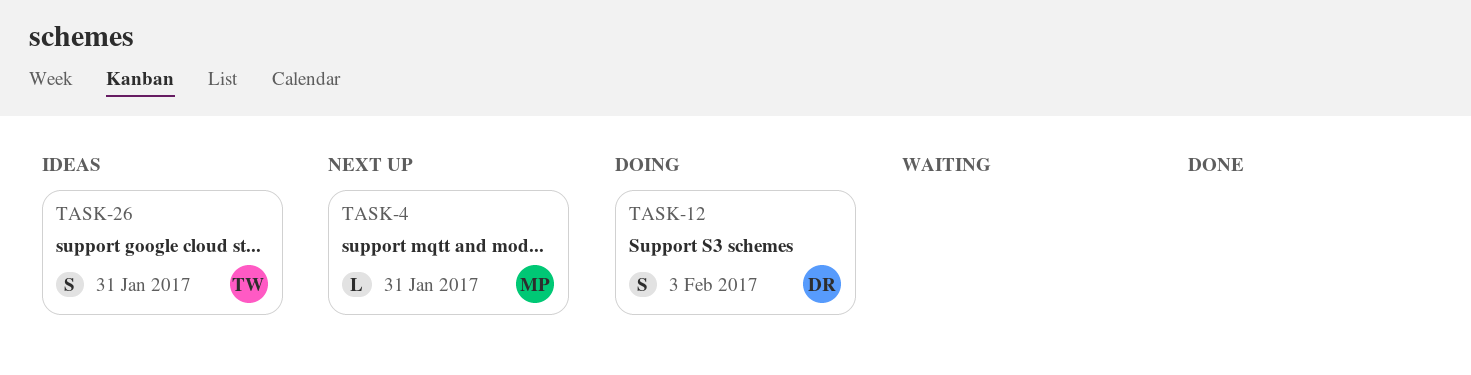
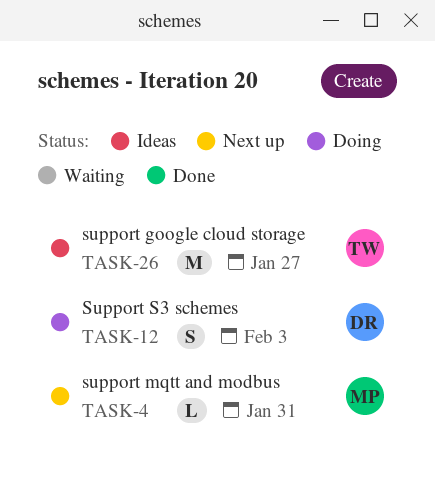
TASK-26, estimate: S -> M
TASK-26, due: Jan 31 -> Jan 27

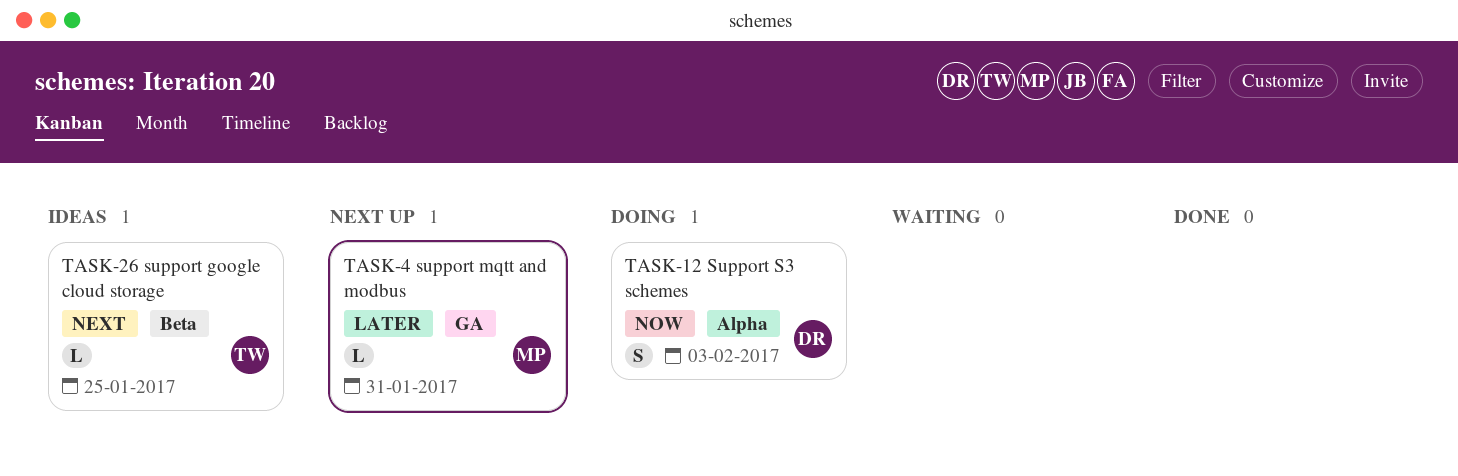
TASK-26, estimate: M -> L
TASK-26, due: Jan 27 -> Jan 25

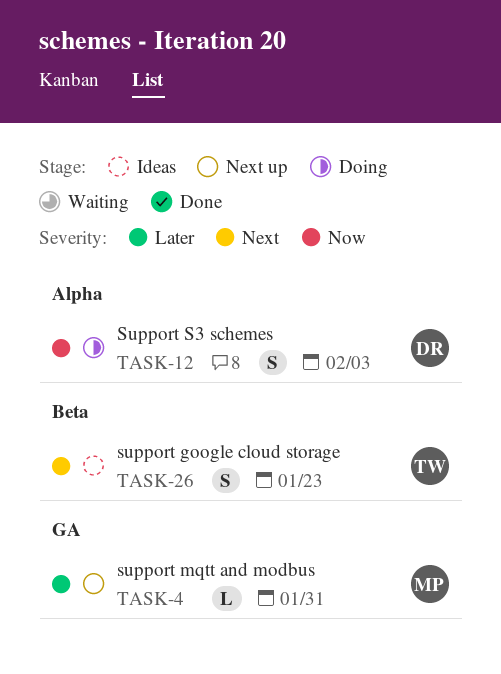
TASK-26, estimate: L -> S
TASK-26, due: Jan 25 -> Jan 23

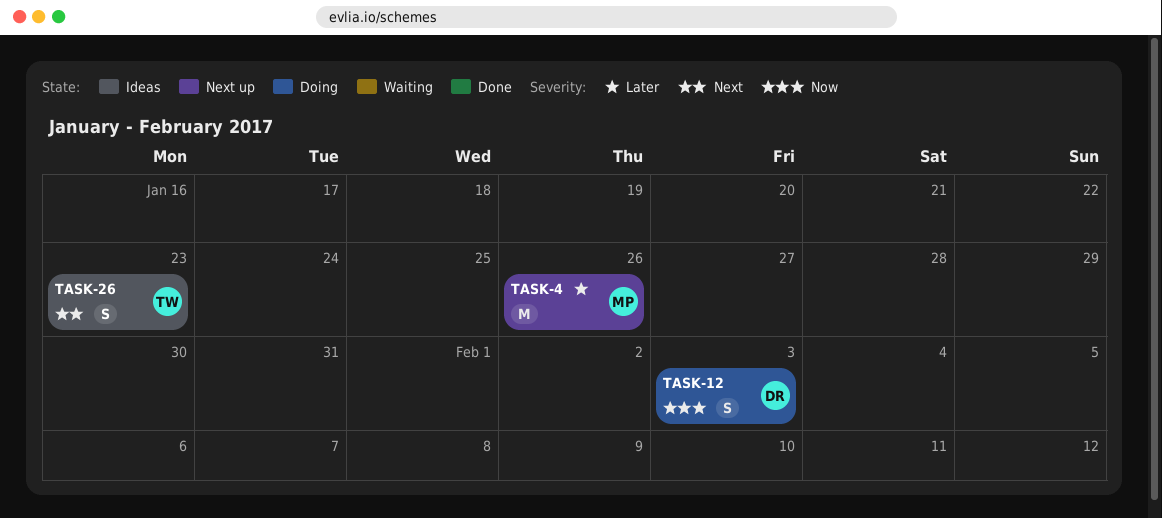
TASK-4, estimate: L -> M
TASK-4, due: Jan 31 -> Jan 26

